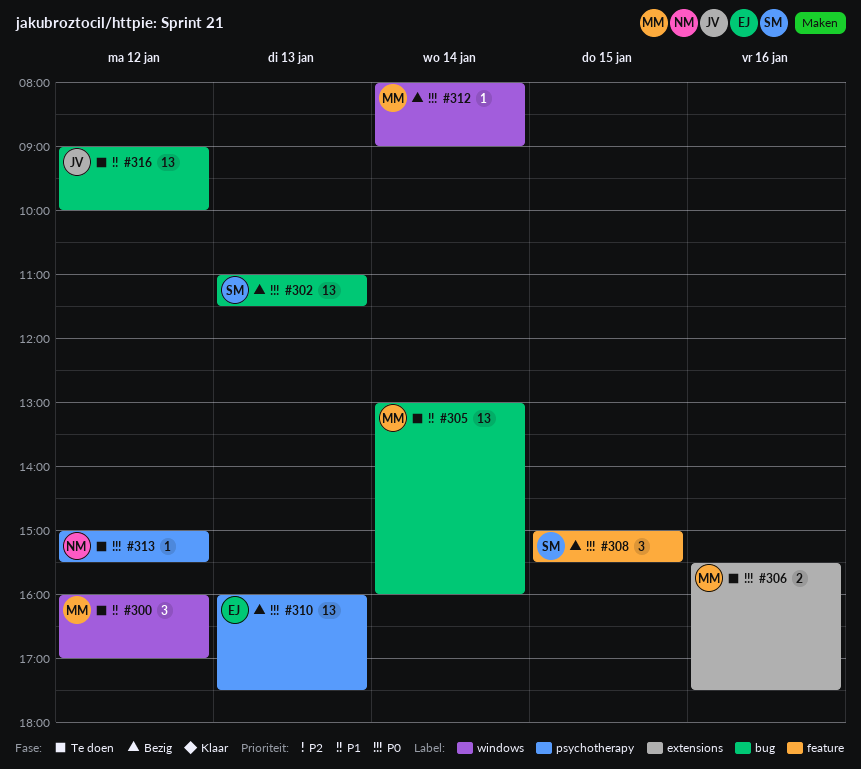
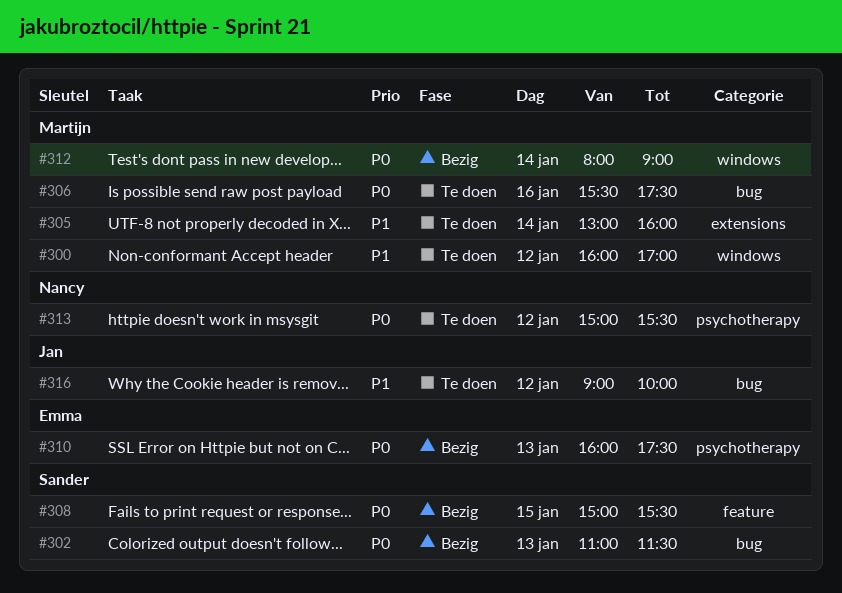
#305, label: bug -> extensions
#306, label: extensions -> bug

